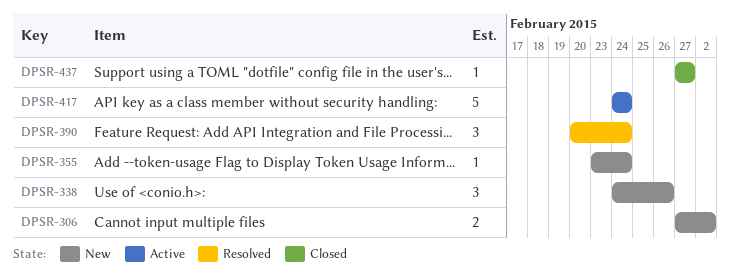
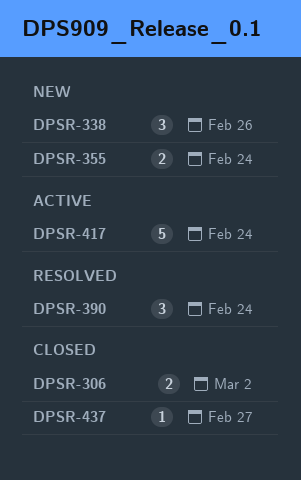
DPSR-306, status: New -> Closed
DPSR-355, estimate: 1 -> 2

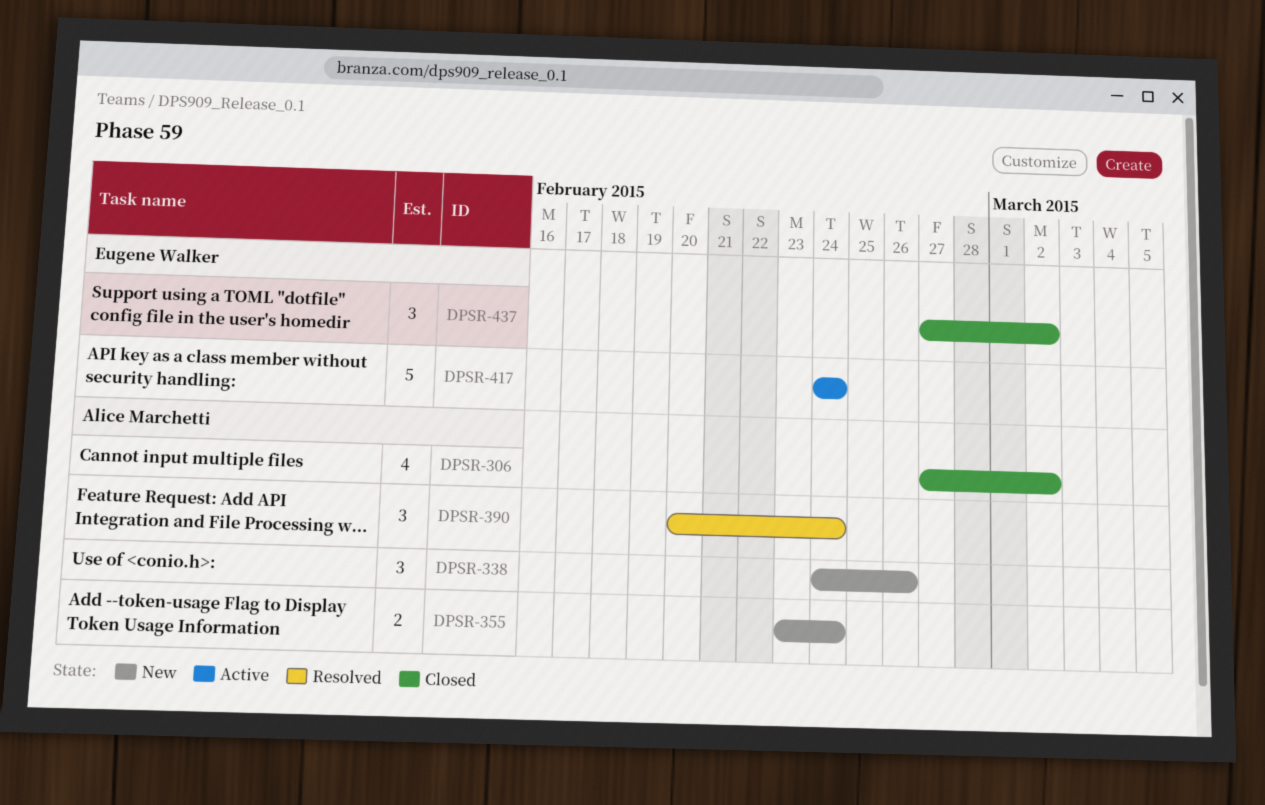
DPSR-306, estimate: 2 -> 4
DPSR-437, estimate: 1 -> 3
DPSR-437, due: Feb 27 -> Mar 2

